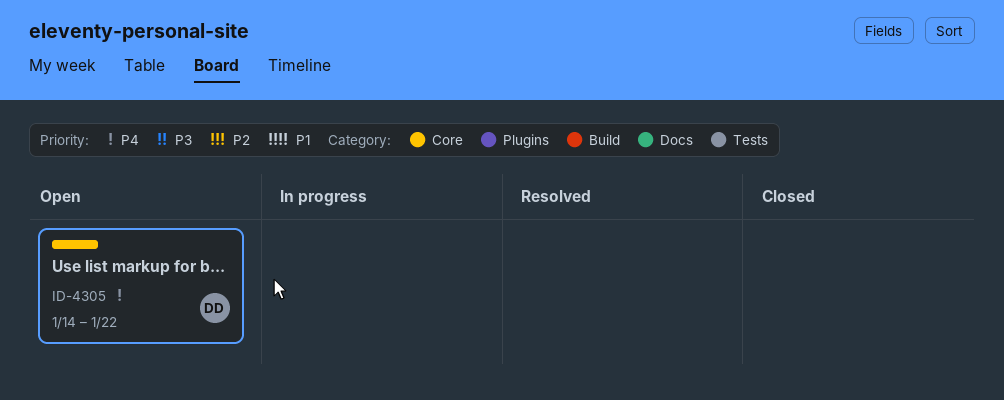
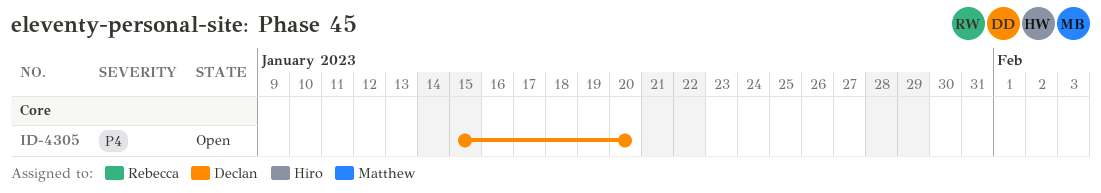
ID-4305, start: Jan 14 -> Jan 15
ID-4305, due: Jan 22 -> Jan 20

